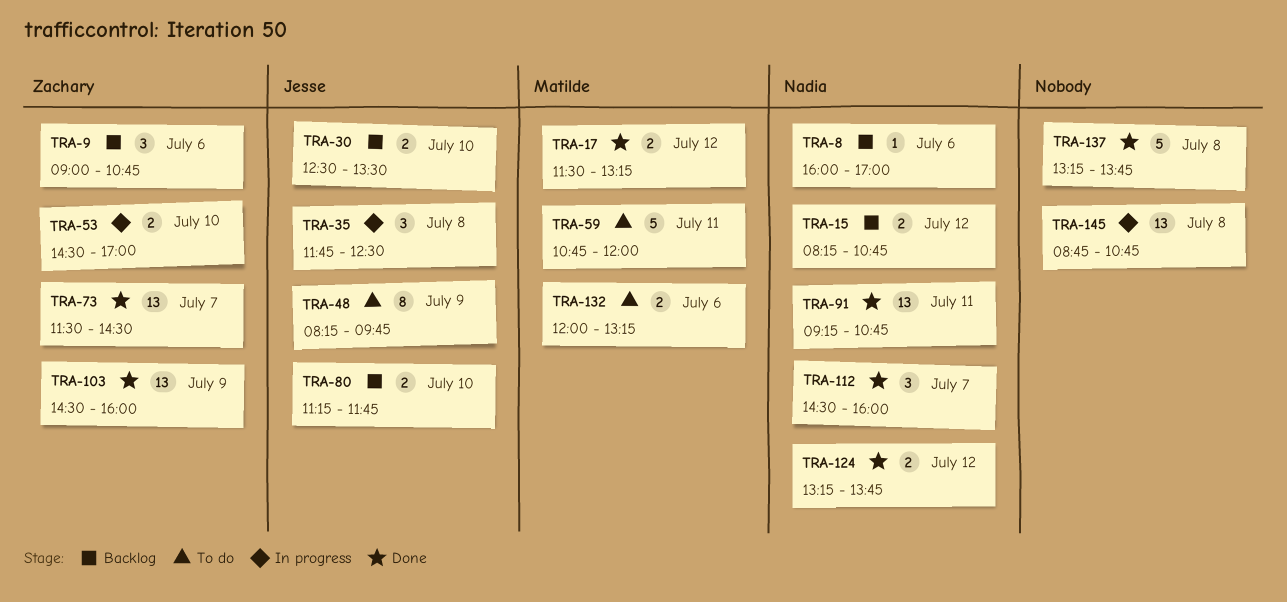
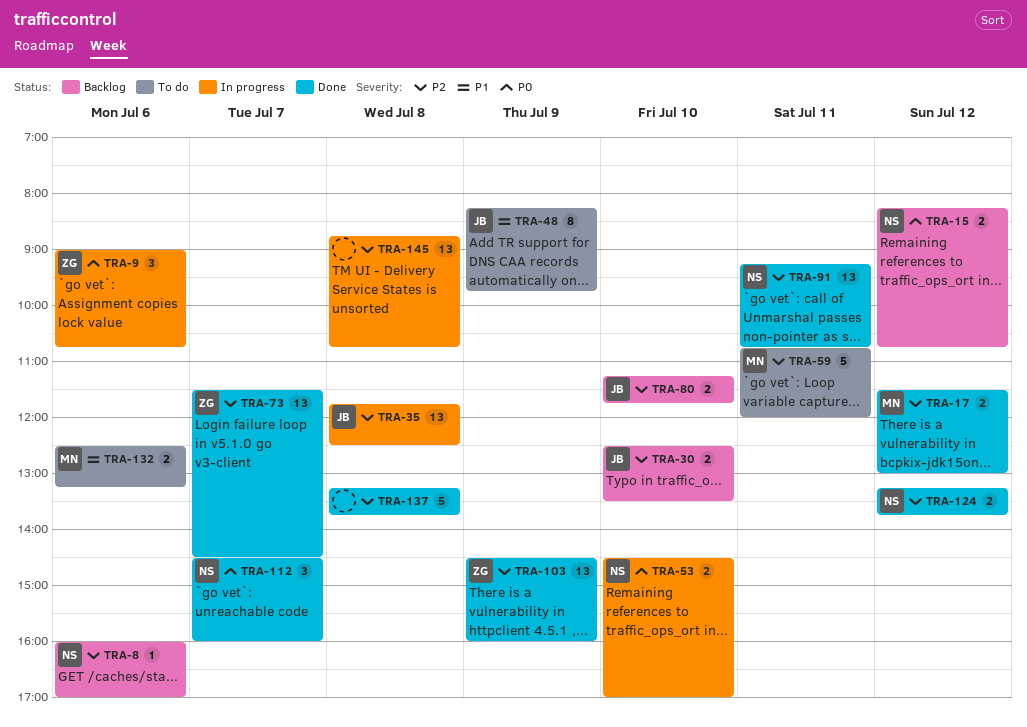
TRA-9, status: Backlog -> In progress
TRA-17, ends: 13:15 -> 13:00
TRA-35, estimate: 3 -> 13
TRA-53, owner: Zachary -> Nadia
TRA-132, begins: 12:00 -> 12:30

